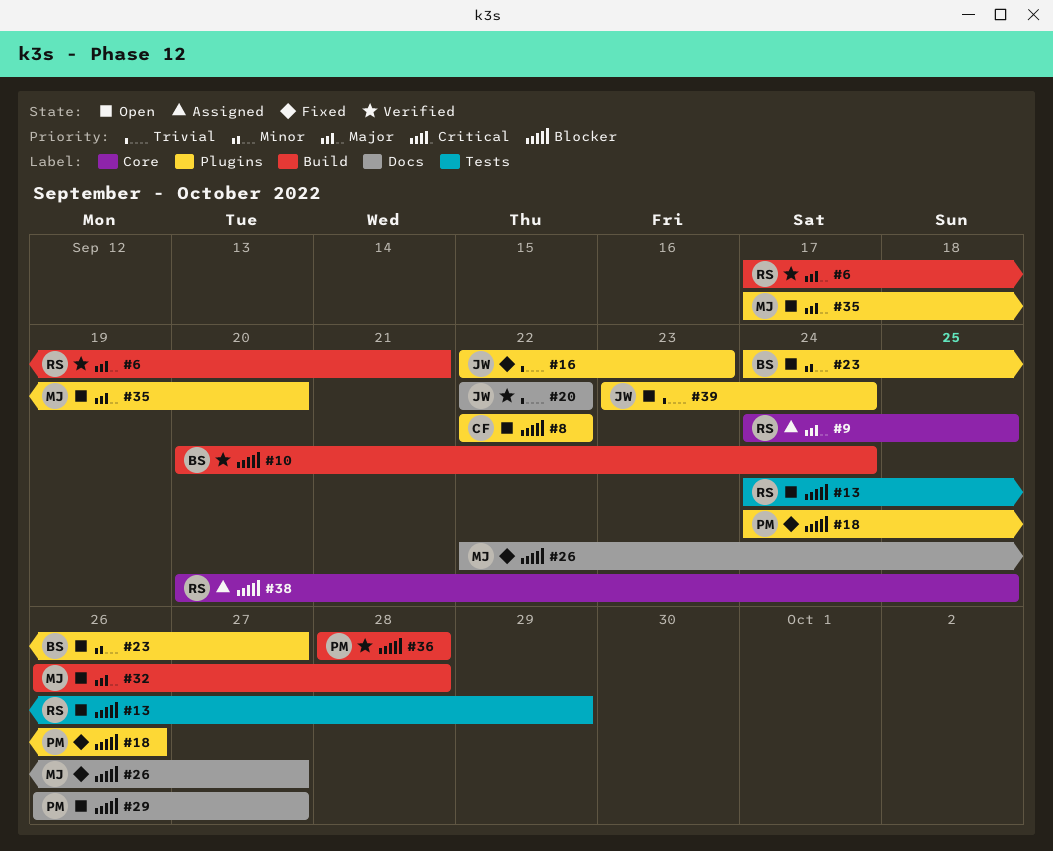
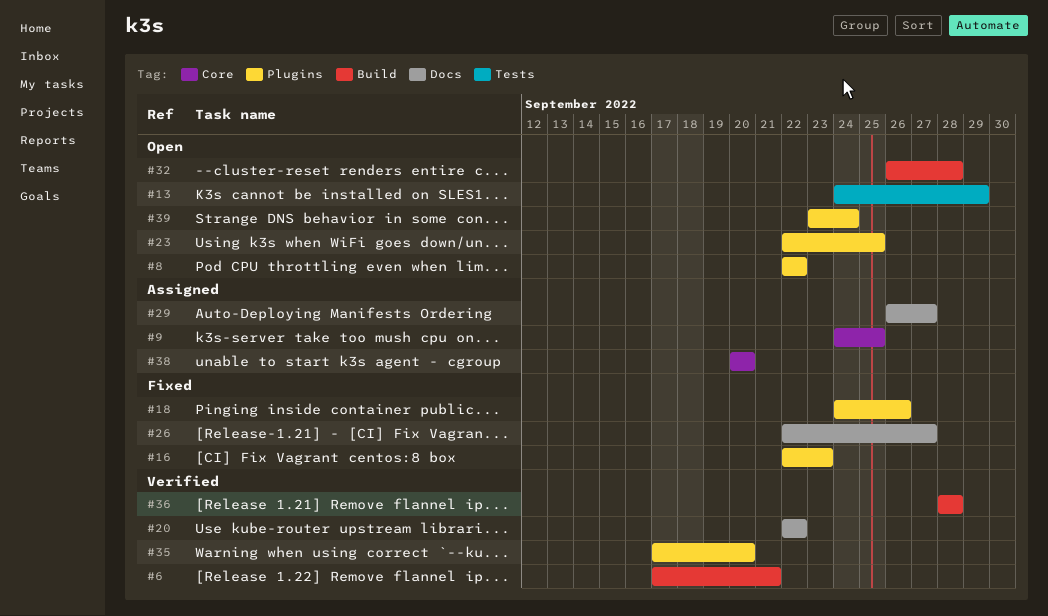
#10: present -> none
#23, start: Sep 24 -> Sep 22
#23, due: Sep 27 -> Sep 25
#29, status: Open -> Assigned
#35, status: Open -> Verified
#38, due: Sep 25 -> Sep 20

